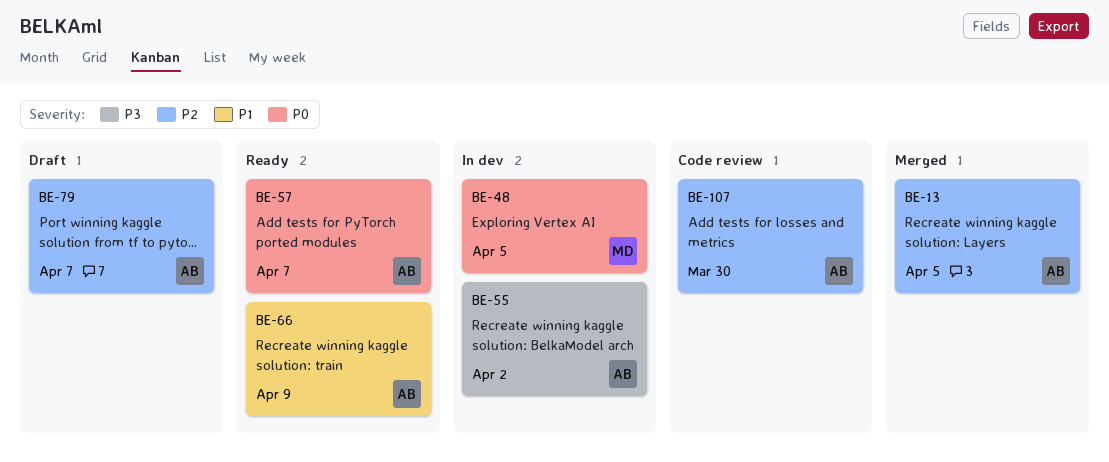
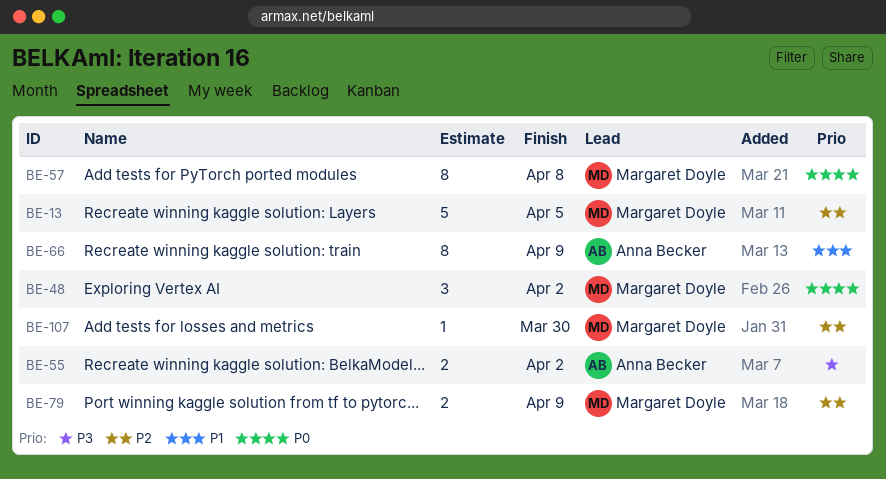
BE-13, owner: Anna Becker -> Margaret Doyle
BE-48, due: Apr 5 -> Apr 2
BE-57, owner: Anna Becker -> Margaret Doyle
BE-57, due: Apr 7 -> Apr 8
BE-79, owner: Anna Becker -> Margaret Doyle
BE-79, due: Apr 7 -> Apr 9
BE-107, owner: Anna Becker -> Margaret Doyle

